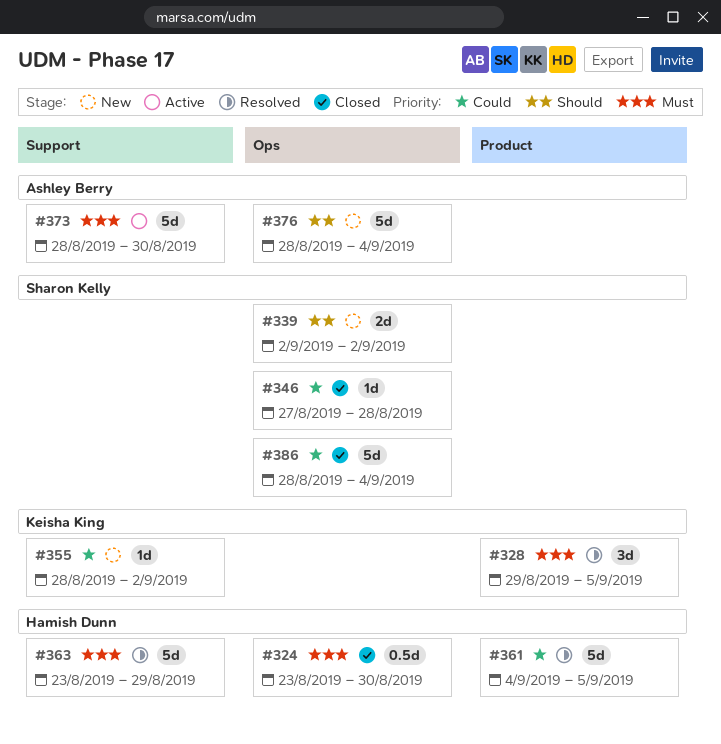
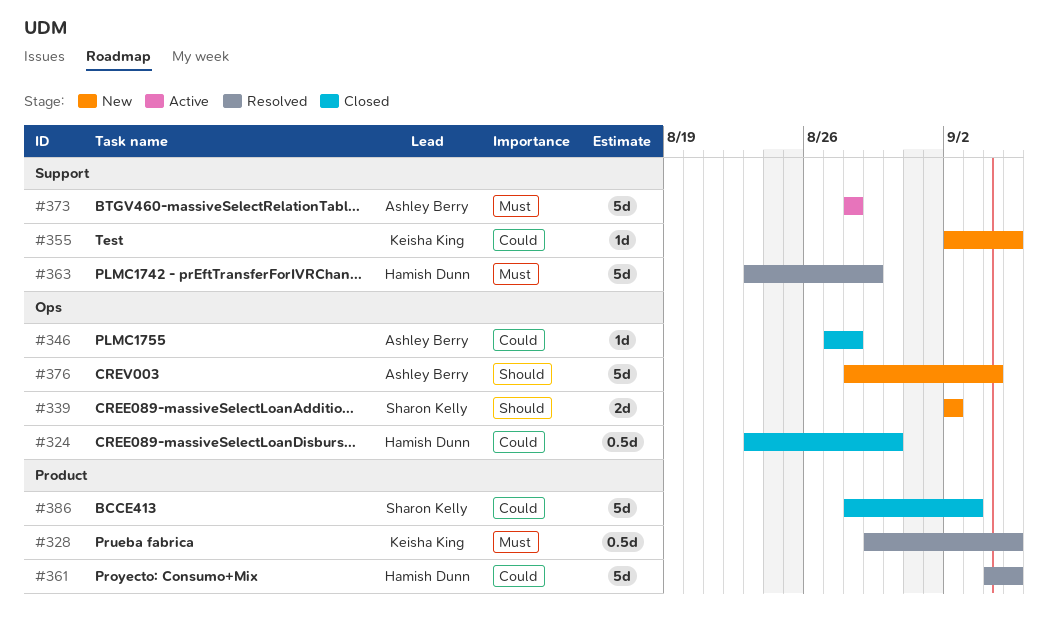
#324, priority: Must -> Could
#328, estimate: 3d -> 0.5d
#346, owner: Sharon Kelly -> Ashley Berry
#355, start: Aug 28 -> Sep 2
#355, due: Sep 2 -> Sep 5
#373, due: Aug 30 -> Aug 28
#386, label: Ops -> Product
#386, due: Sep 4 -> Sep 3

